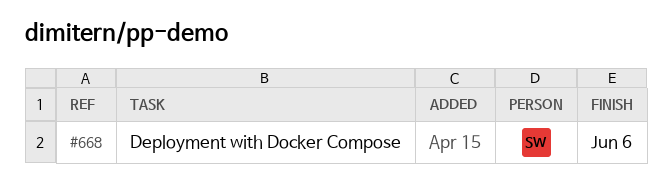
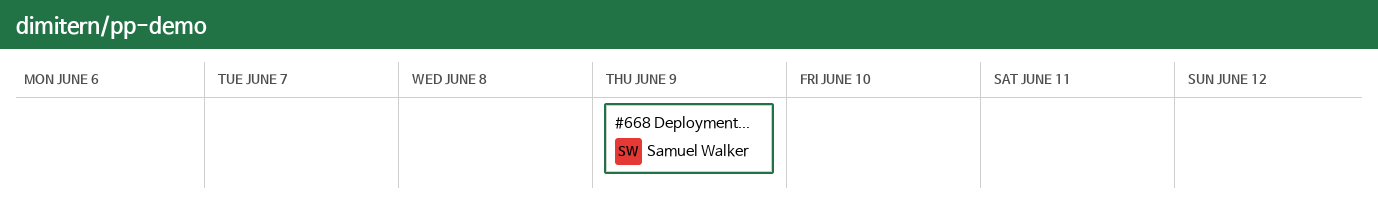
#668, due: Jun 6 -> Jun 9

